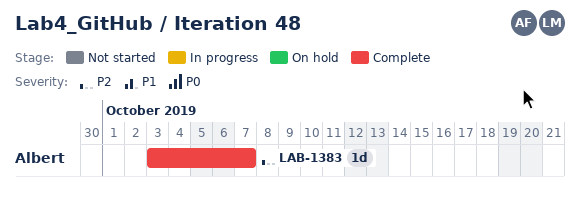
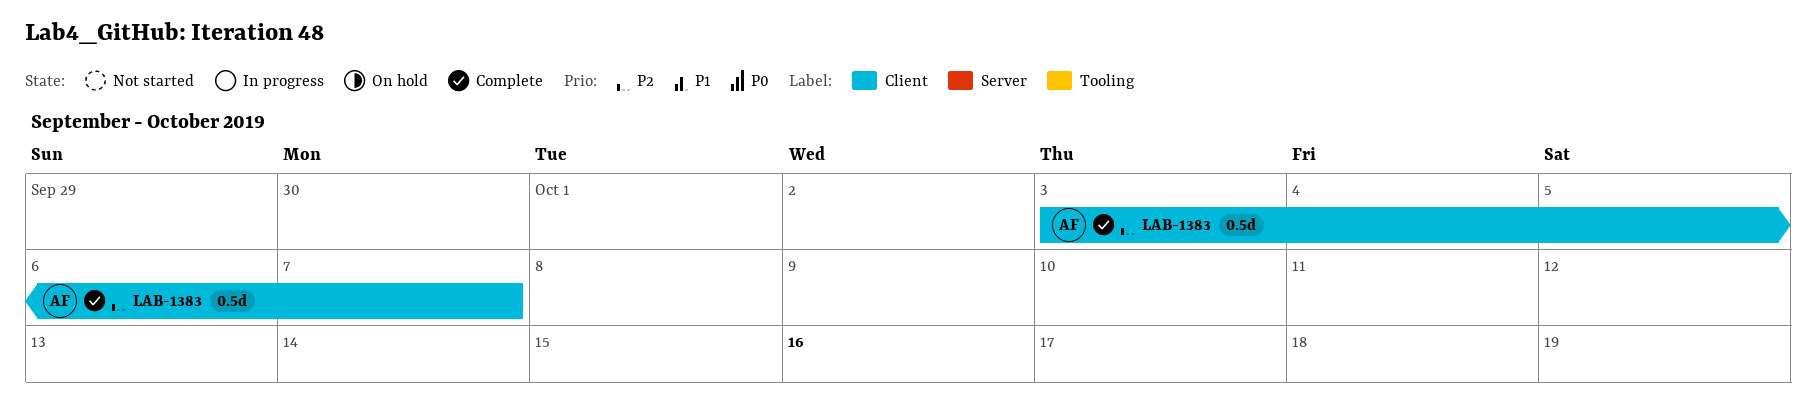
LAB-1383, estimate: 1d -> 0.5d

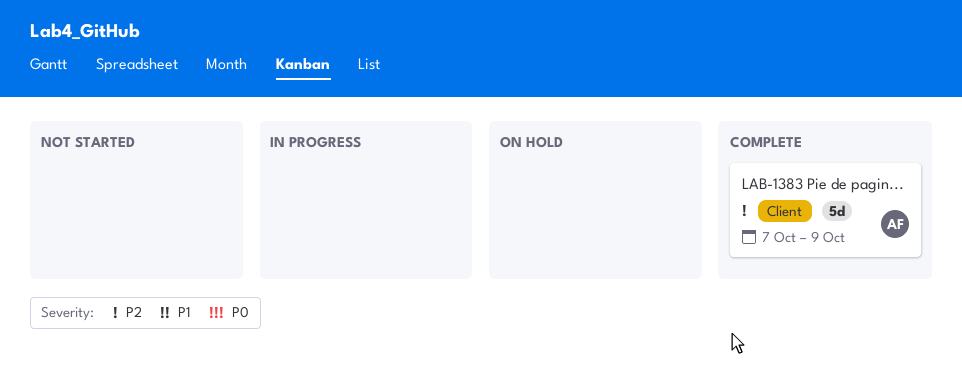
LAB-1383, estimate: 0.5d -> 5d
LAB-1383, start: Oct 3 -> Oct 7
LAB-1383, due: Oct 7 -> Oct 9

